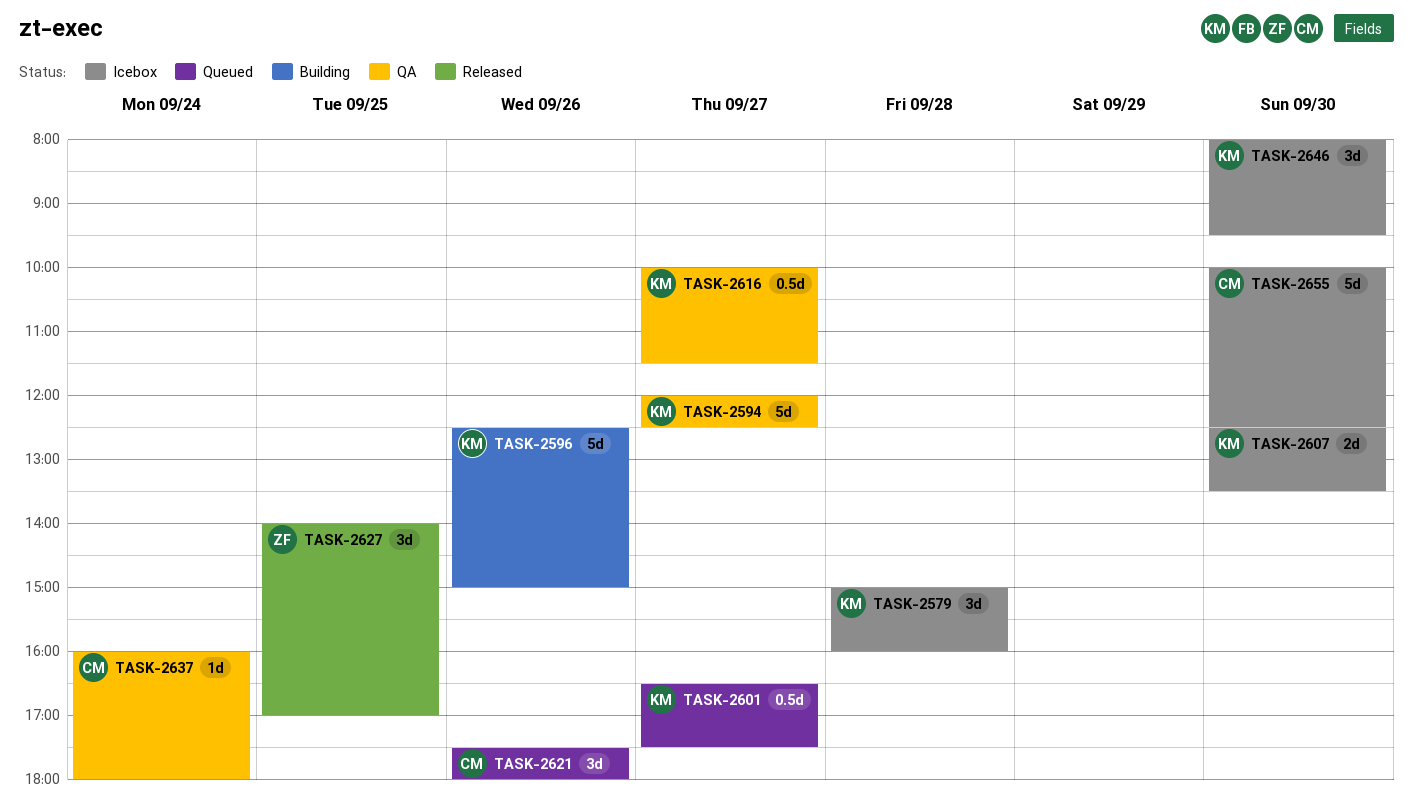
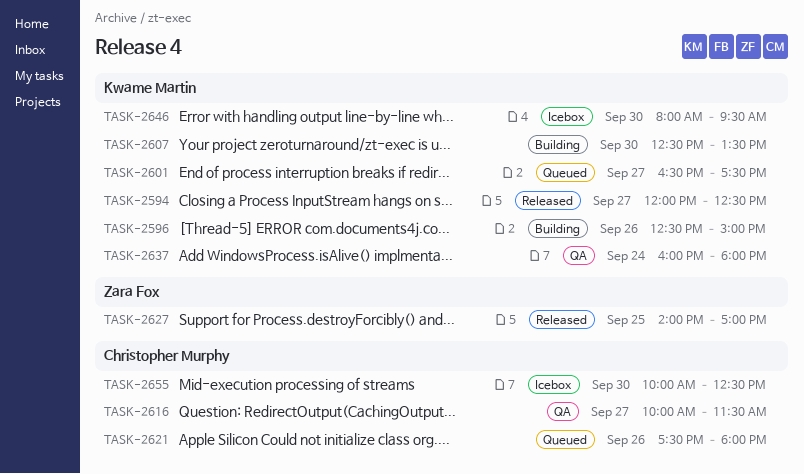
TASK-2579: present -> none
TASK-2594, status: QA -> Released
TASK-2607, status: Icebox -> Building
TASK-2616, owner: Kwame Martin -> Christopher Murphy
TASK-2637, owner: Christopher Murphy -> Kwame Martin

